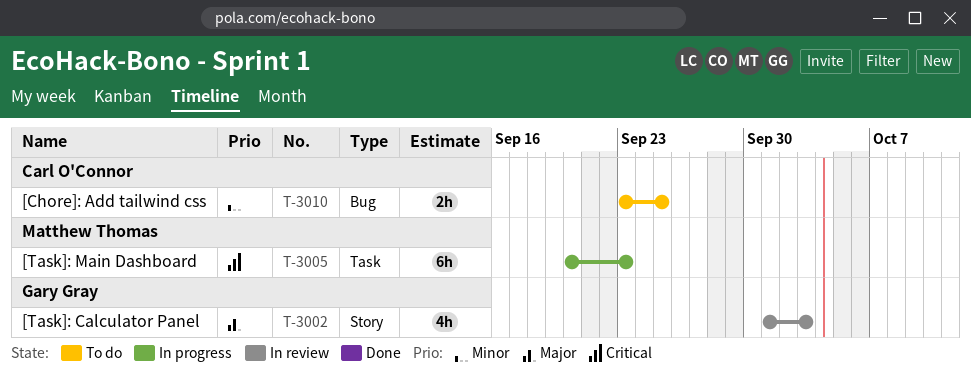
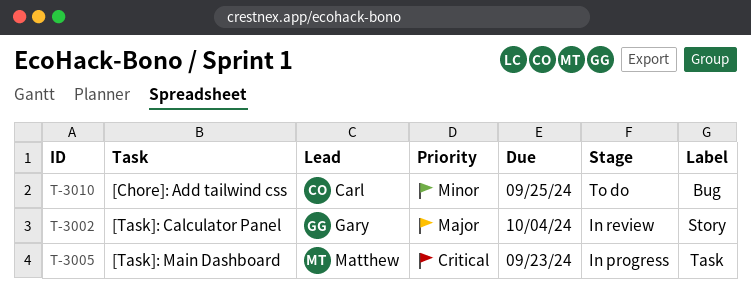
T-3002, due: Oct 3 -> Oct 4

